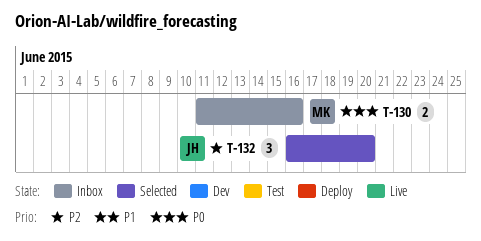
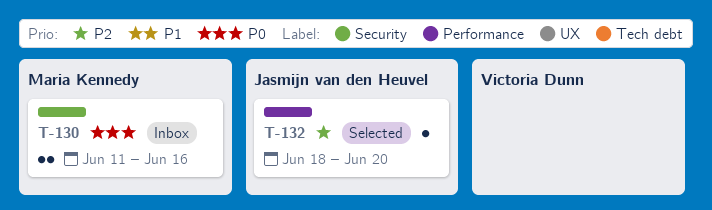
T-132, estimate: 3 -> 1
T-132, start: Jun 16 -> Jun 18

